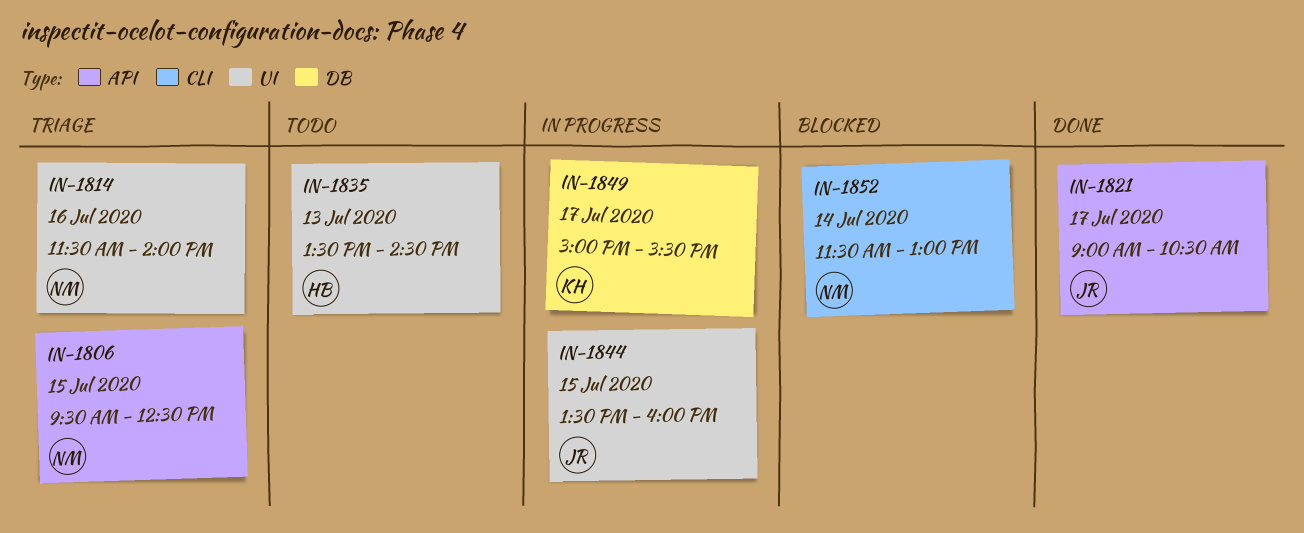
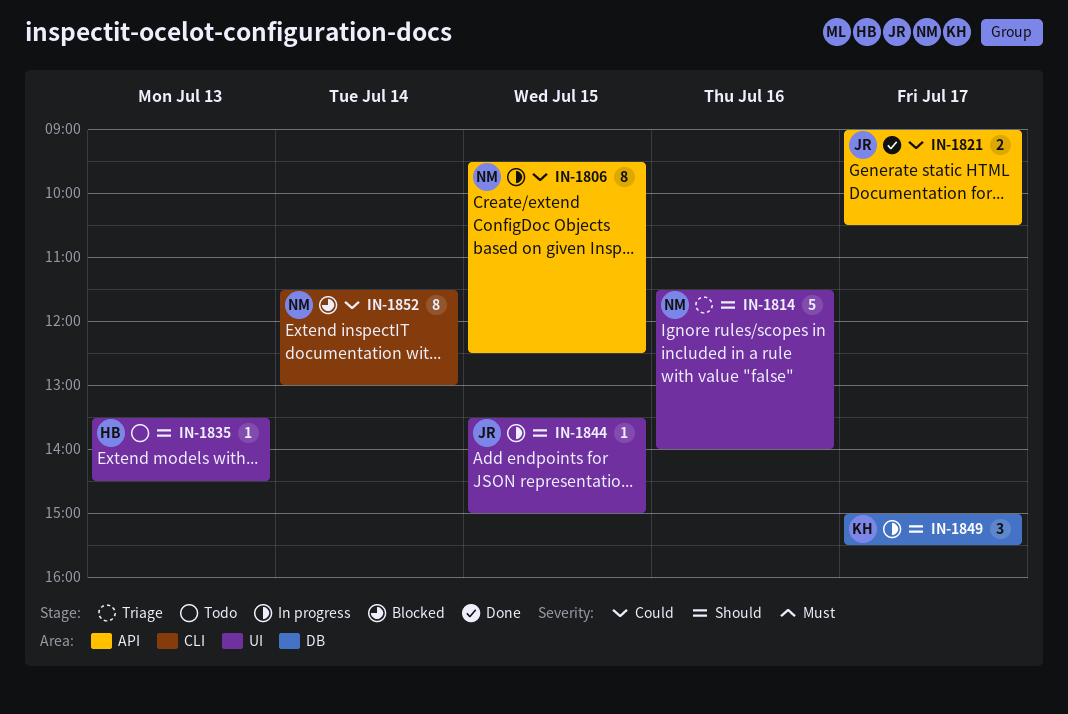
IN-1806, status: Triage -> In progress
IN-1844, ends: 16:00 -> 15:00

